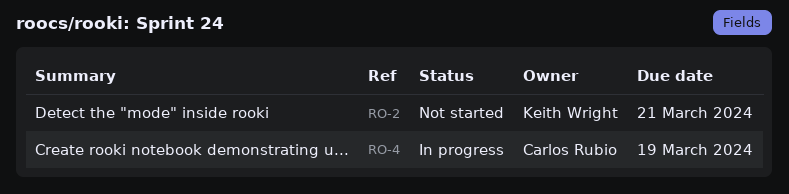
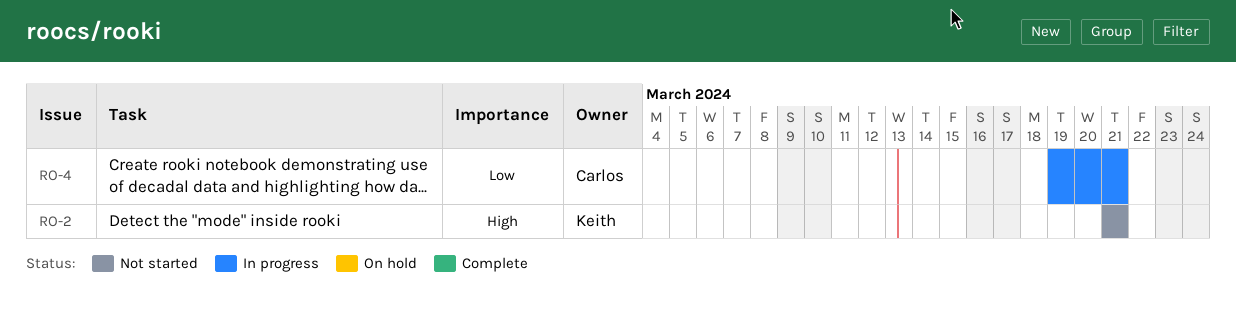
RO-4, due: Mar 19 -> Mar 21

